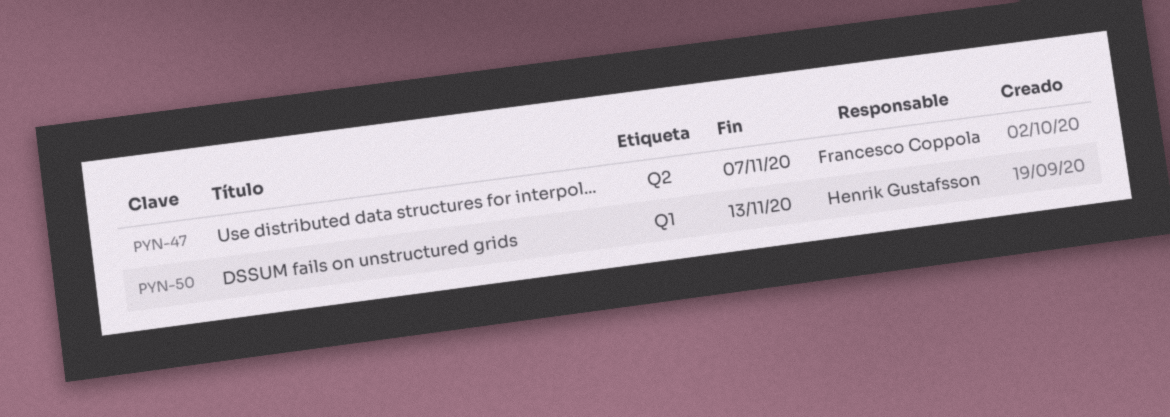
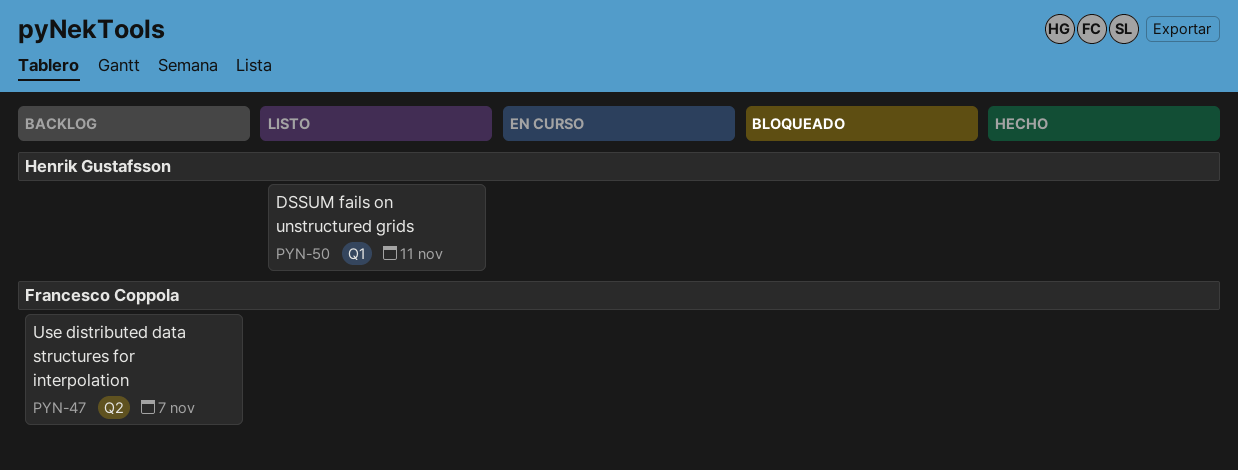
PYN-50, due: Nov 13 -> Nov 11

